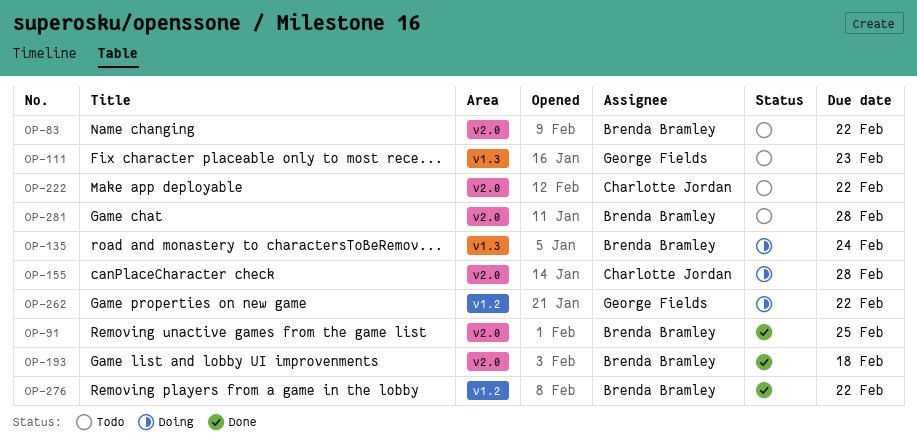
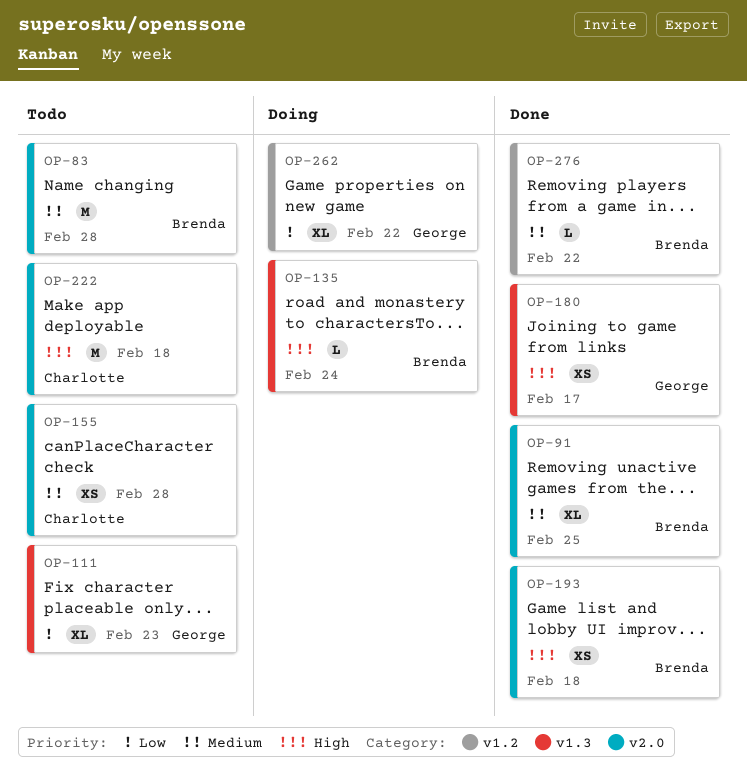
OP-83, due: Feb 22 -> Feb 28
OP-155, status: Doing -> Todo
OP-180: none -> present
OP-222, due: Feb 22 -> Feb 18
OP-281: present -> none

